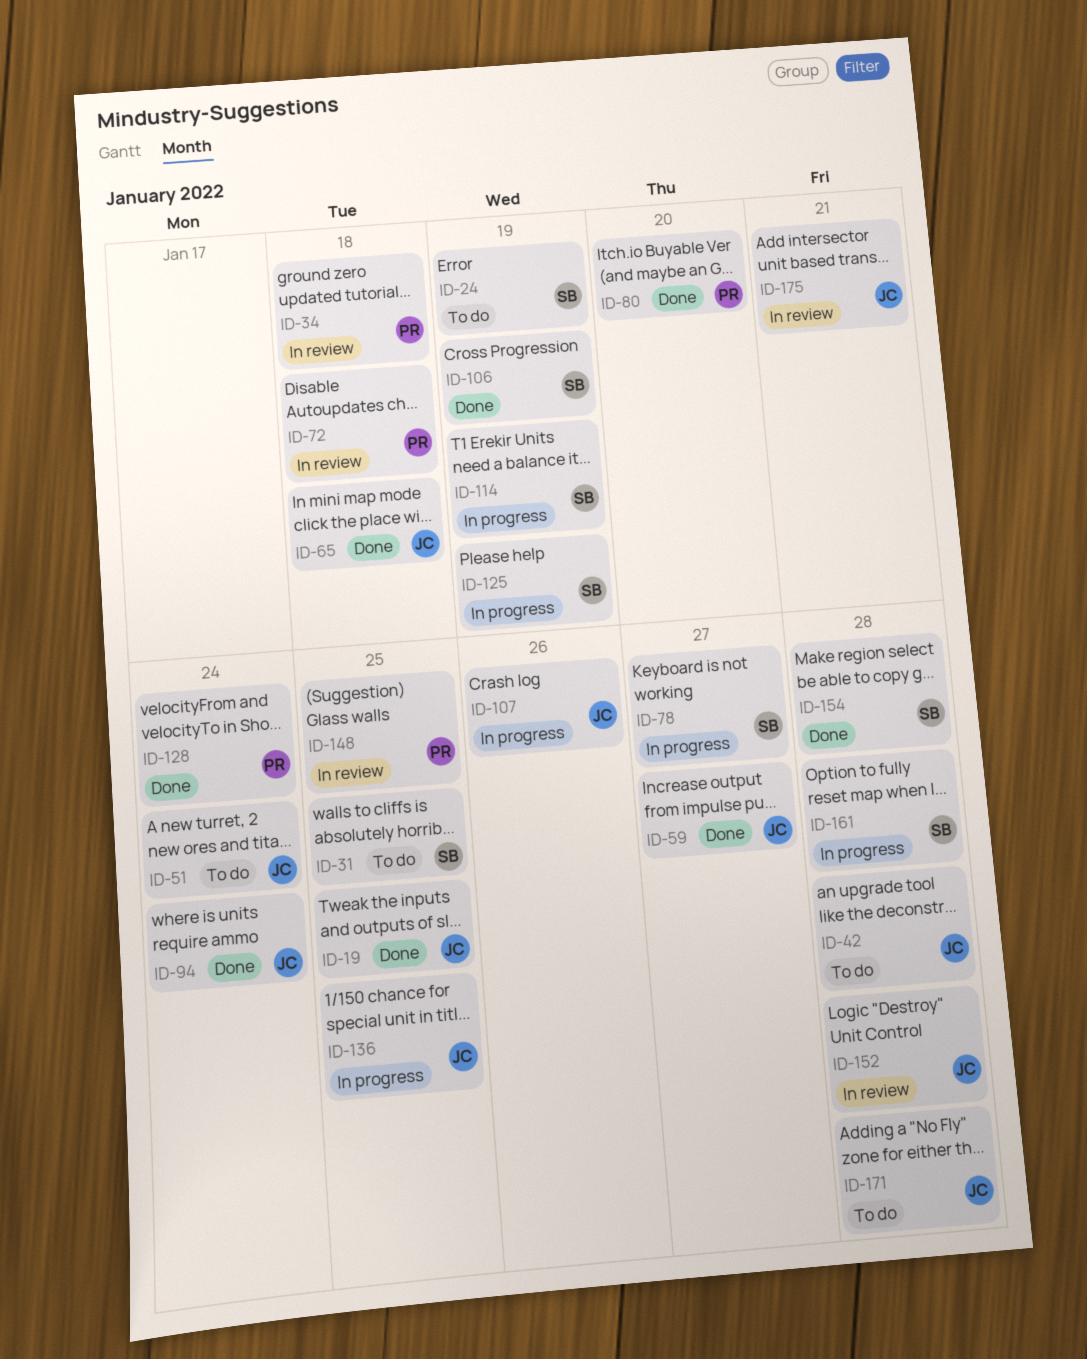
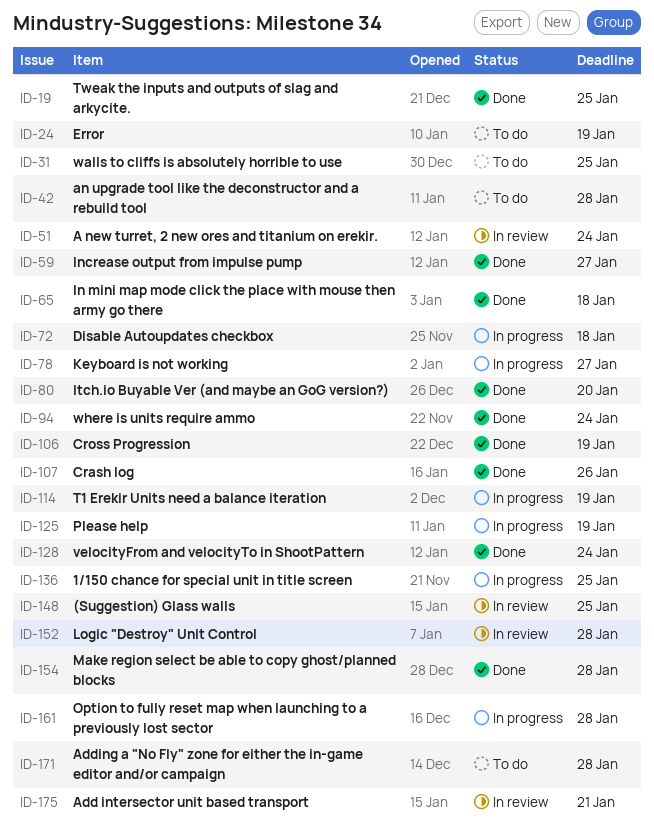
ID-34: present -> none
ID-51, status: To do -> In review
ID-72, status: In review -> In progress
ID-107, status: In progress -> Done

